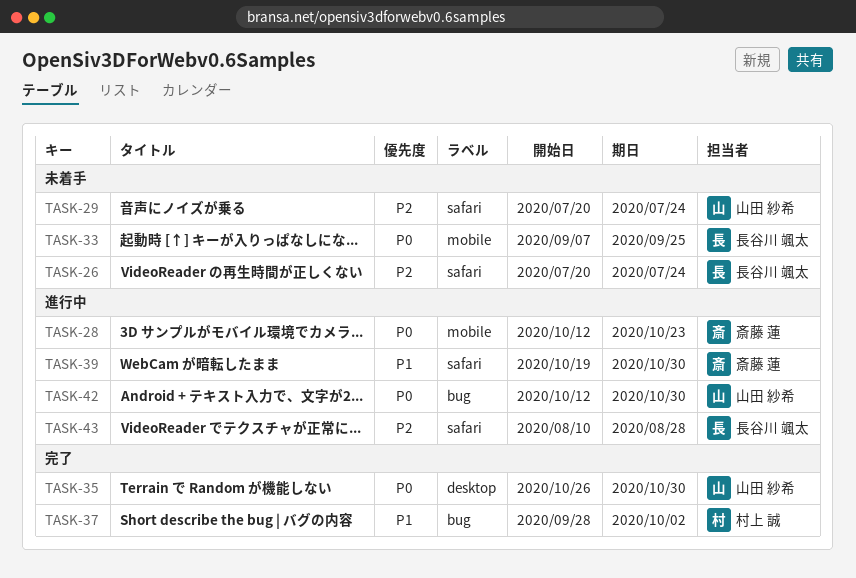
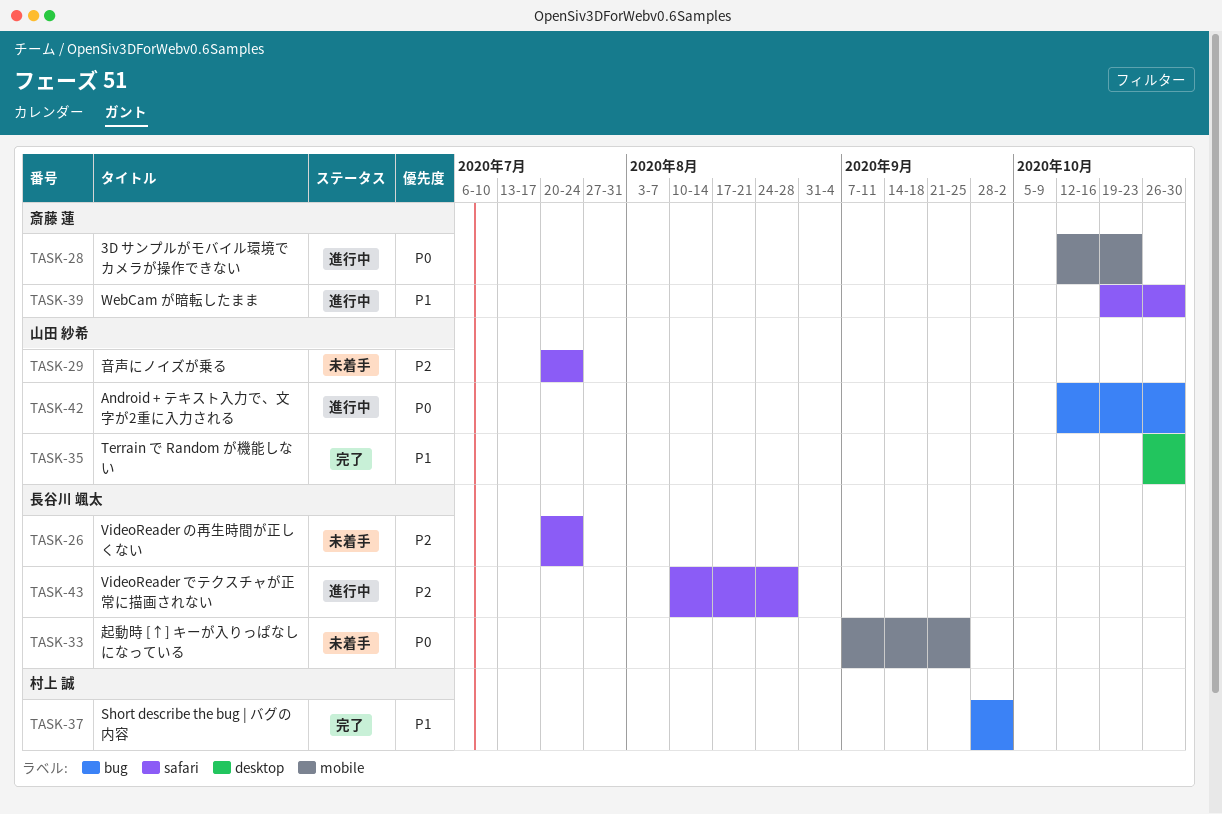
TASK-35, priority: P0 -> P1

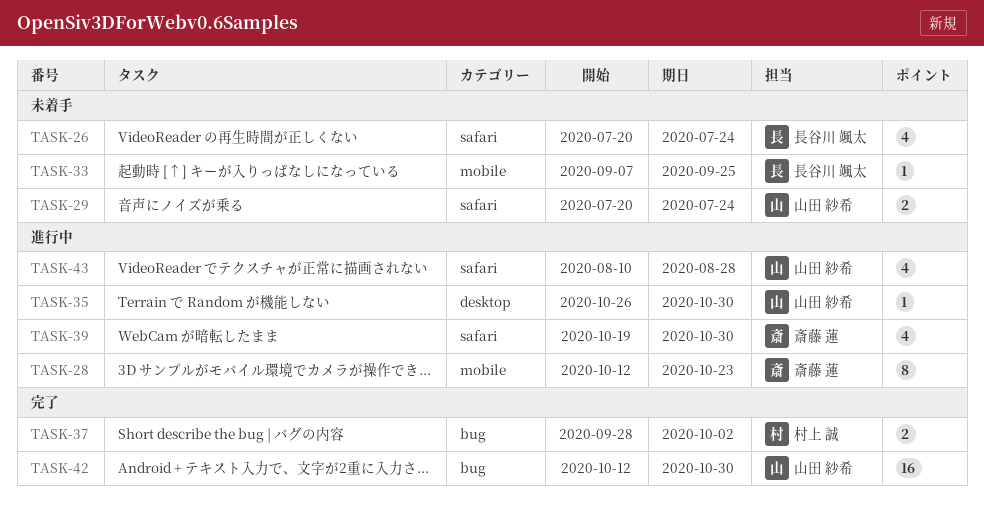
TASK-35, status: 完了 -> 進行中
TASK-42, status: 進行中 -> 完了
TASK-43, owner: 長谷川 颯太 -> 山田 紗希

